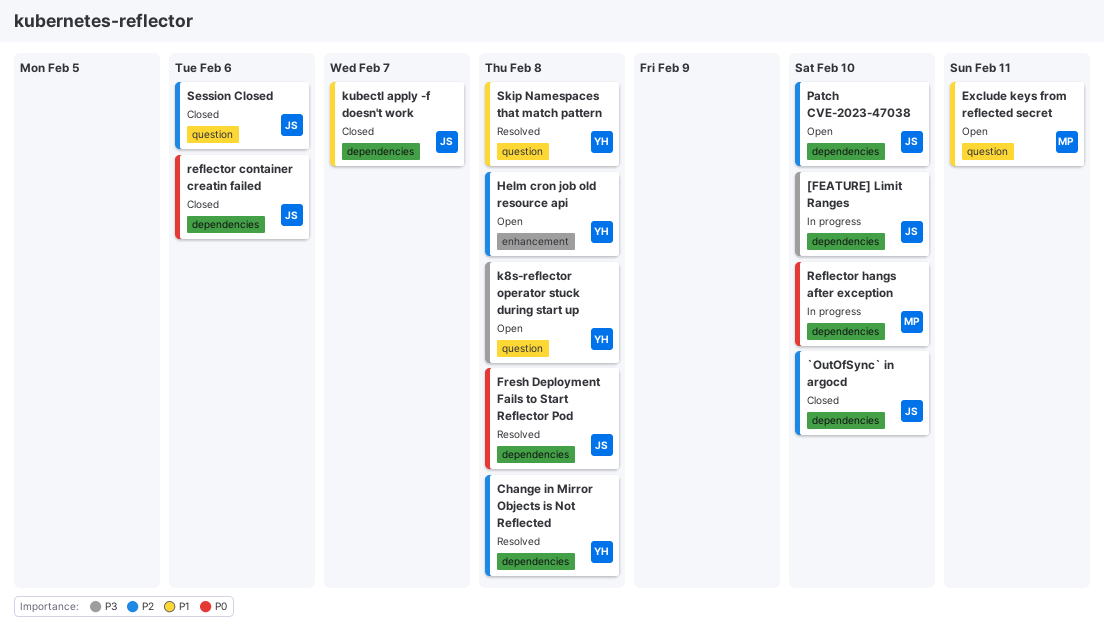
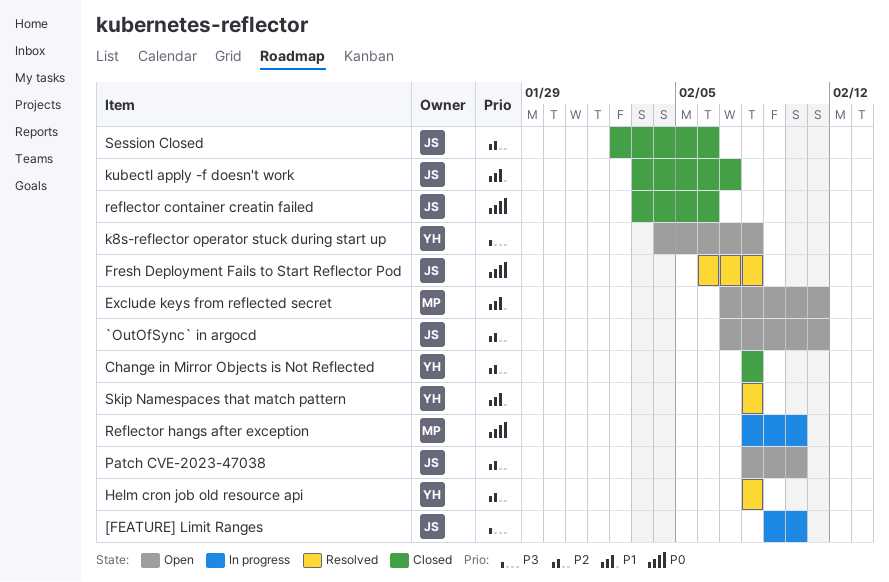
`OutOfSync` in argocd, status: Closed -> Open
`OutOfSync` in argocd, due: Feb 10 -> Feb 11
Change in Mirror Objects is Not Reflected, status: Resolved -> Closed
Helm cron job old resource api, status: Open -> Resolved

